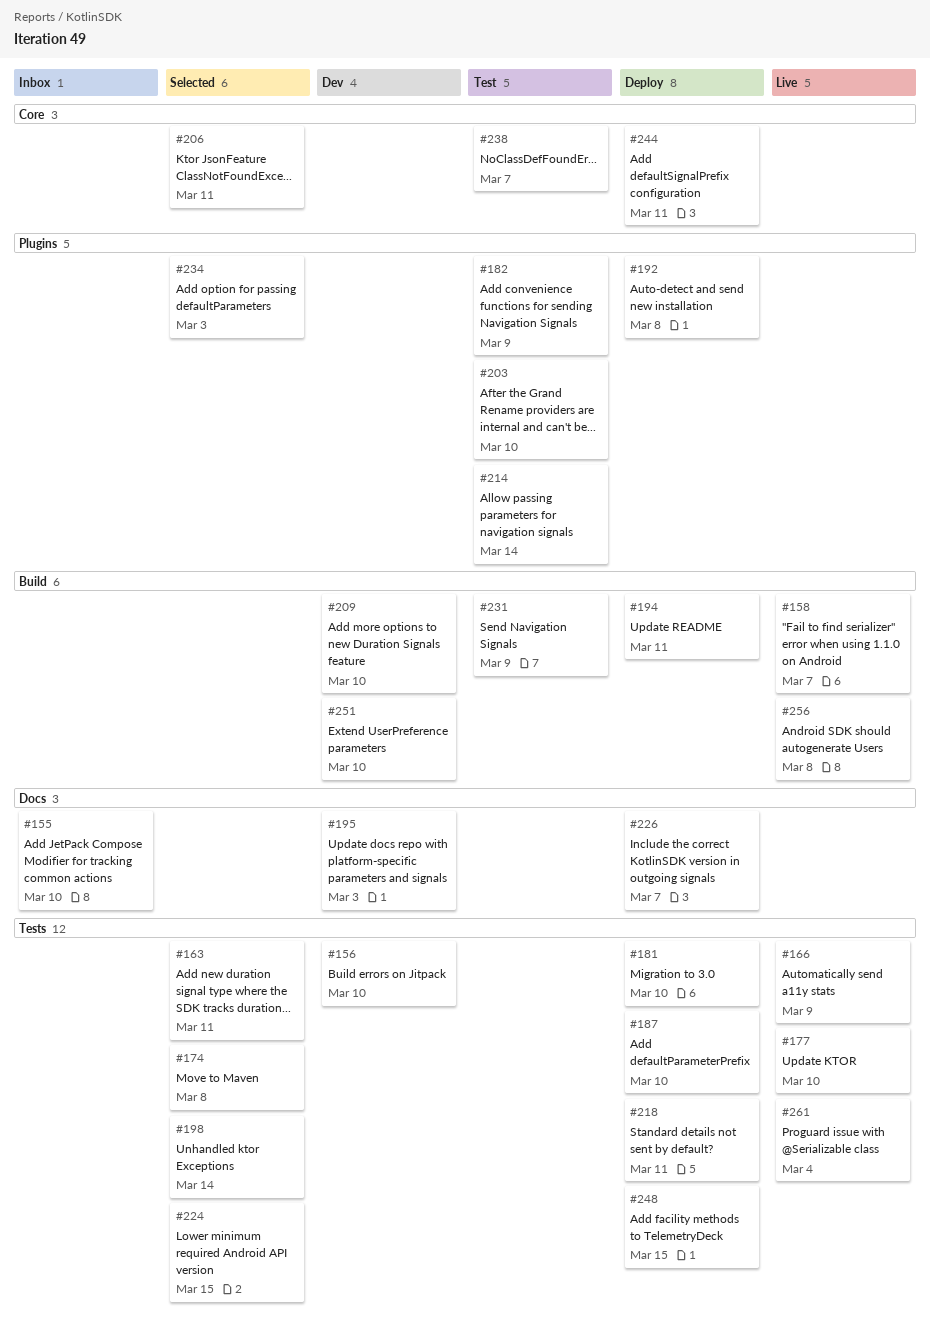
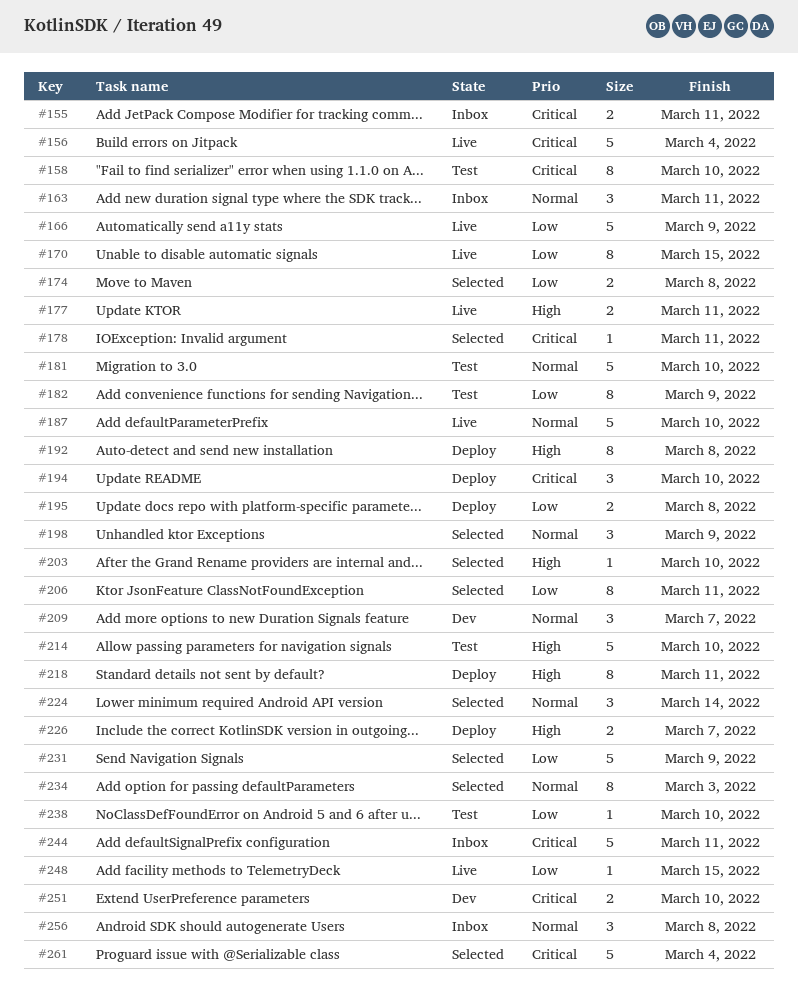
#155, due: Mar 10 -> Mar 11
#156, status: Dev -> Live
#156, due: Mar 10 -> Mar 4
#158, status: Live -> Test
#158, due: Mar 7 -> Mar 10
#163, status: Selected -> Inbox
#170: none -> present
#177, due: Mar 10 -> Mar 11
#178: none -> present
#181, status: Deploy -> Test
#187, status: Deploy -> Live
#194, due: Mar 11 -> Mar 10
#195, status: Dev -> Deploy
#195, due: Mar 3 -> Mar 8
#198, due: Mar 14 -> Mar 9
#203, status: Test -> Selected
#209, due: Mar 10 -> Mar 7
#214, due: Mar 14 -> Mar 10
#224, due: Mar 15 -> Mar 14
#231, status: Test -> Selected
#238, due: Mar 7 -> Mar 10
#244, status: Deploy -> Inbox
#248, status: Deploy -> Live
#256, status: Live -> Inbox
#261, status: Live -> Selected

